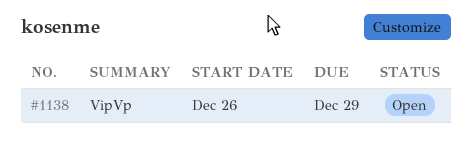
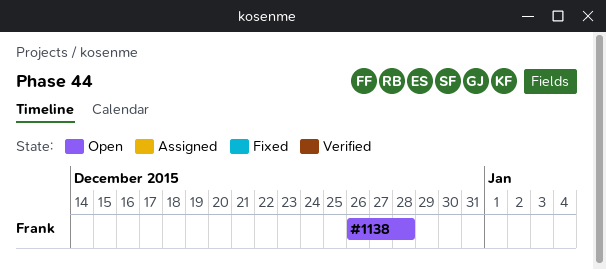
#1138, due: Dec 29 -> Dec 28

